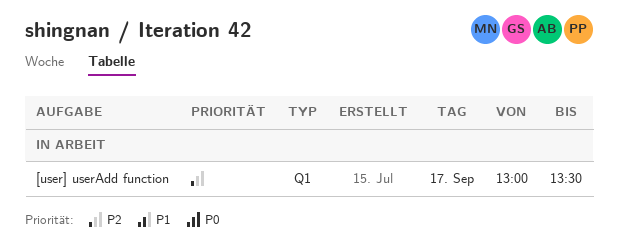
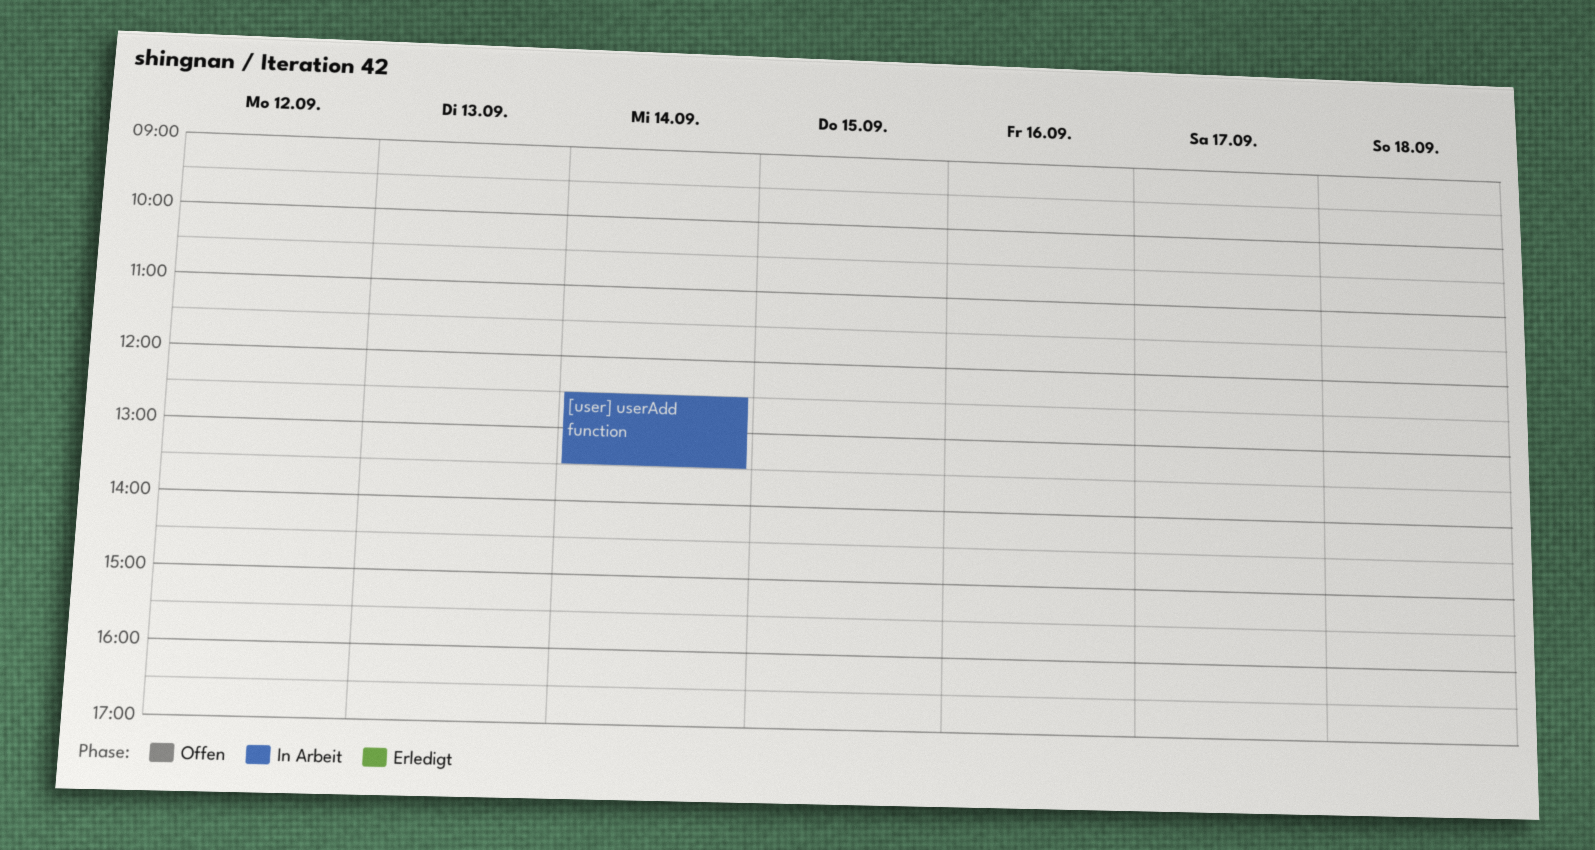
[user] userAdd function, day: Sep 17 -> Sep 14
[user] userAdd function, begins: 13:00 -> 12:30

